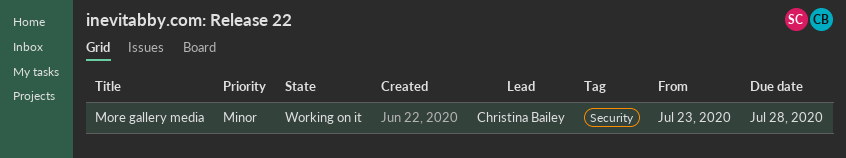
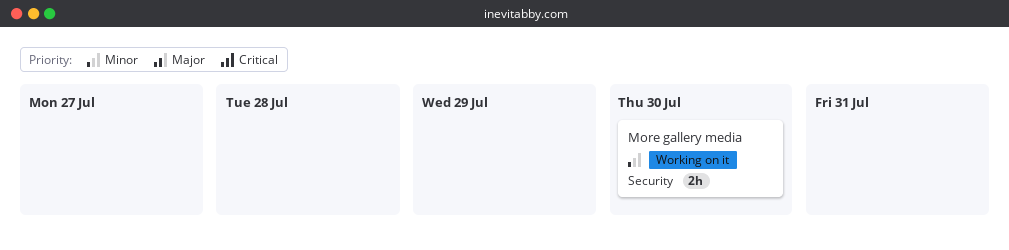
More gallery media, due: Jul 28 -> Jul 30

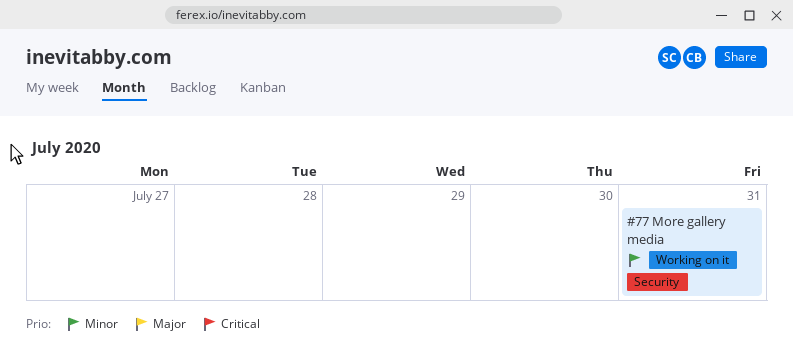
More gallery media, due: Jul 30 -> Jul 31

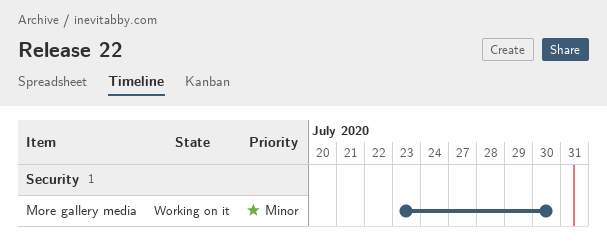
More gallery media, due: Jul 31 -> Jul 30

